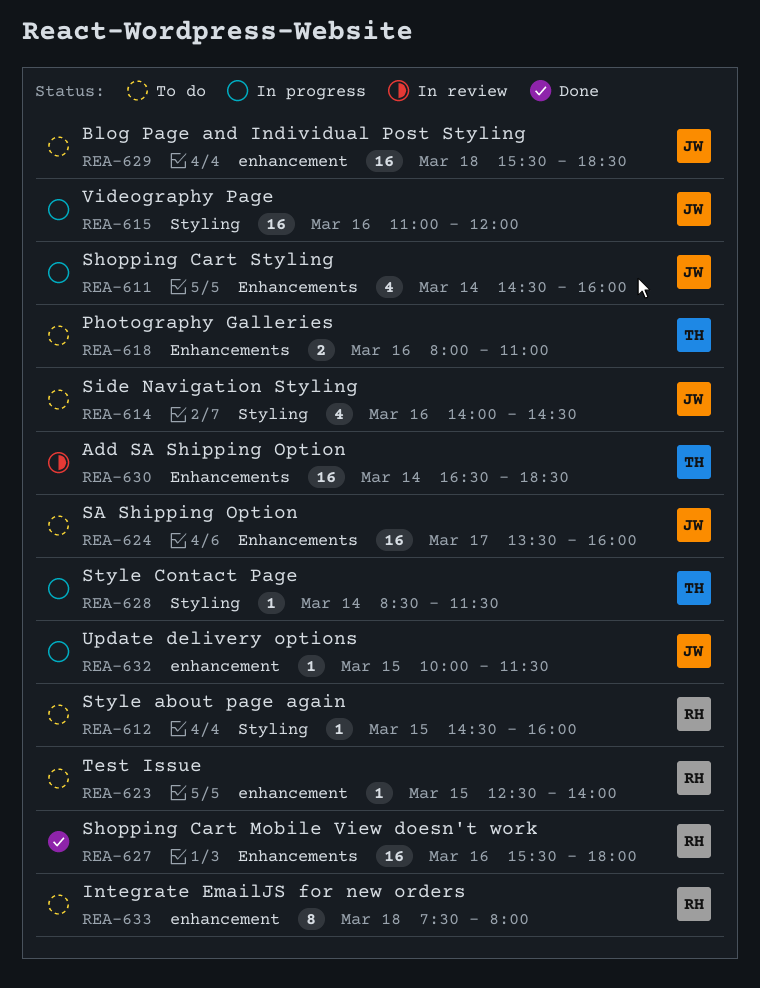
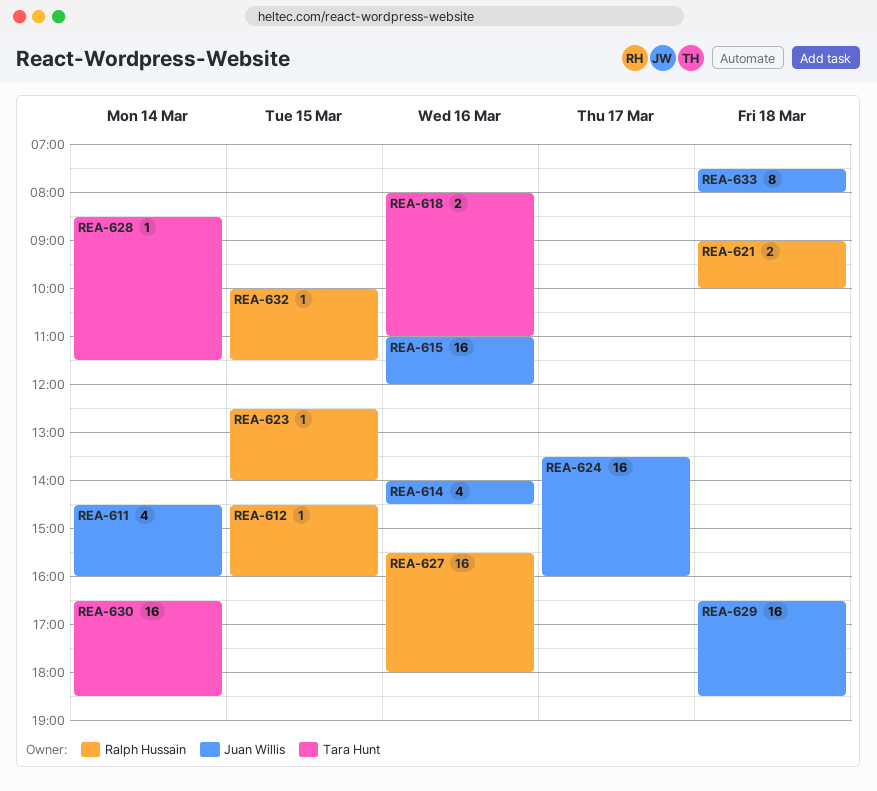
REA-621: none -> present
REA-629, begins: 15:30 -> 16:30
REA-632, owner: Juan Willis -> Ralph Hussain
REA-633, owner: Ralph Hussain -> Juan Willis

